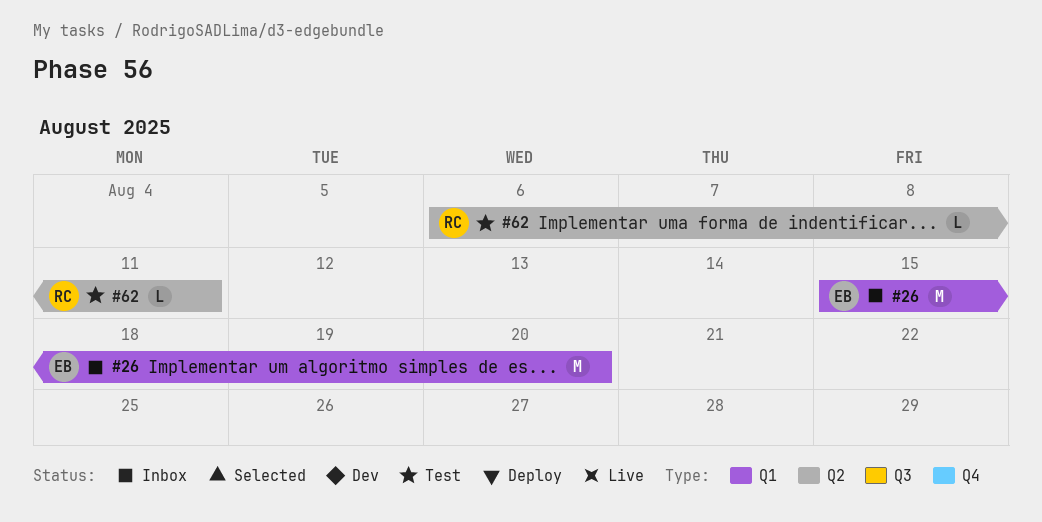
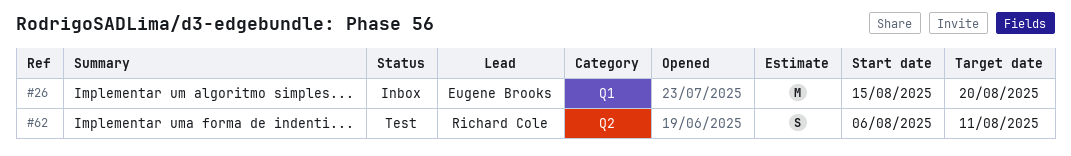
#62, estimate: L -> S

